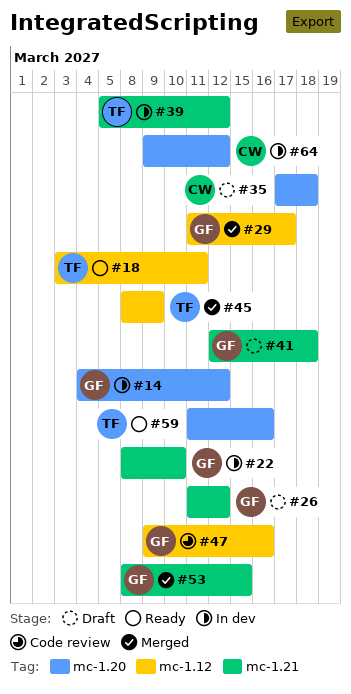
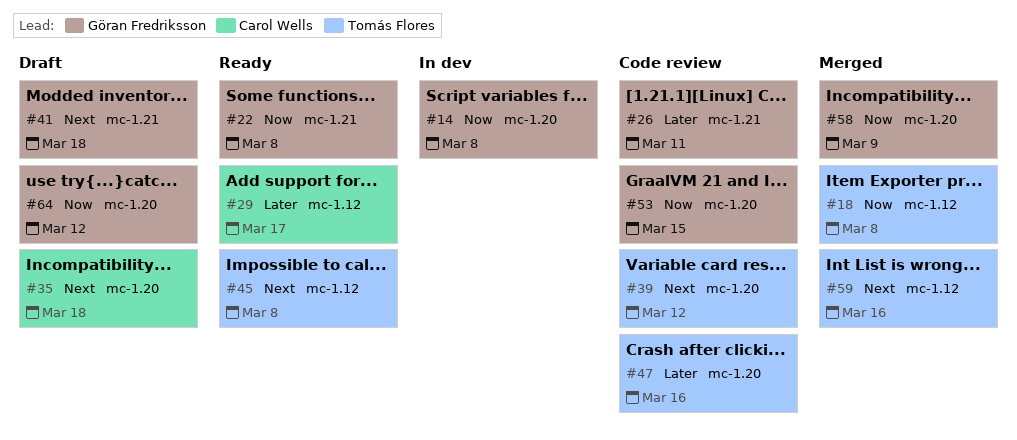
#14, due: Mar 12 -> Mar 8
#18, status: Ready -> Merged
#18, due: Mar 11 -> Mar 8
#22, status: In dev -> Ready
#22, due: Mar 10 -> Mar 8
#26, status: Draft -> Code review
#26, due: Mar 12 -> Mar 11
#29, status: Merged -> Ready
#29, owner: Göran Fredriksson -> Carol Wells
#39, status: In dev -> Code review
#39, label: mc-1.21 -> mc-1.20
#45, status: Merged -> Ready
#45, due: Mar 9 -> Mar 8
#47, owner: Göran Fredriksson -> Tomás Flores
#47, label: mc-1.12 -> mc-1.20
#53, status: Merged -> Code review
#53, label: mc-1.21 -> mc-1.20
#58: none -> present
#59, status: Ready -> Merged
#59, label: mc-1.20 -> mc-1.12
#64, status: In dev -> Draft
#64, owner: Carol Wells -> Göran Fredriksson

